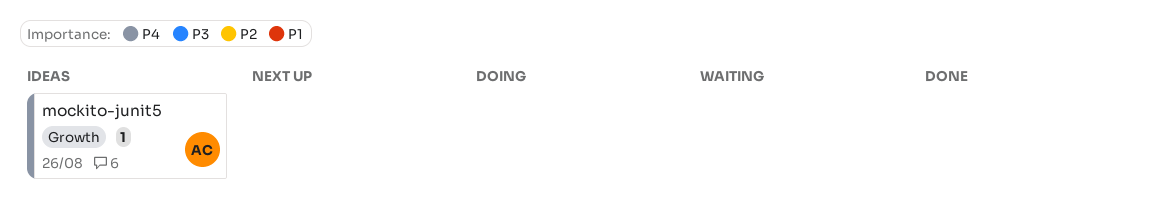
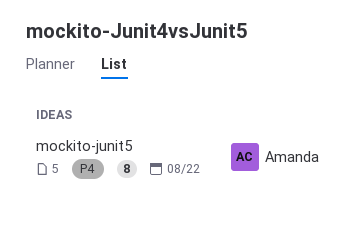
mockito-junit5, estimate: 1 -> 8
mockito-junit5, due: Aug 26 -> Aug 22

